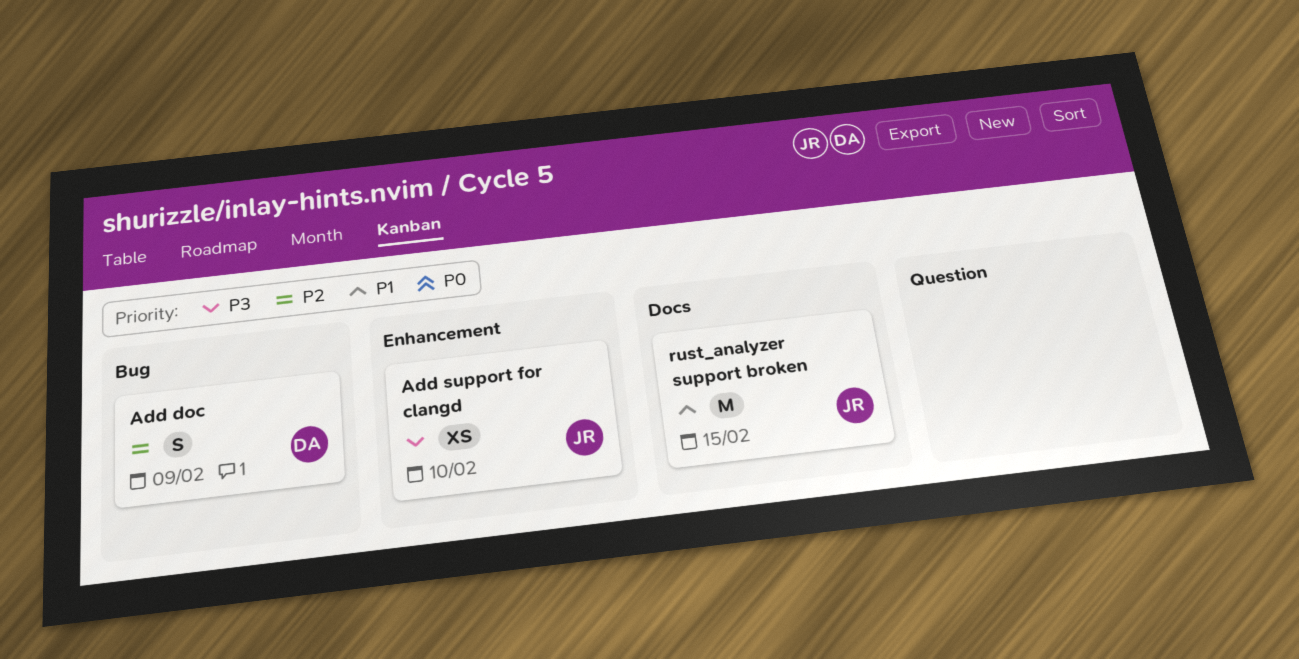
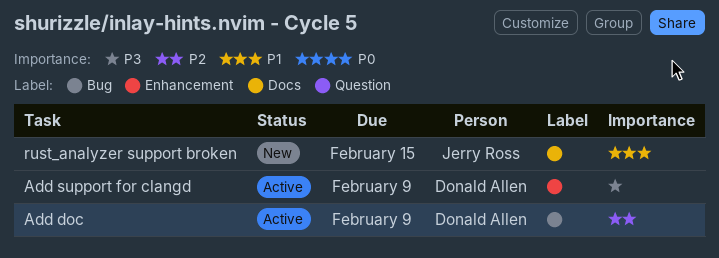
Add support for clangd, owner: Jerry Ross -> Donald Allen
Add support for clangd, due: Feb 10 -> Feb 9

